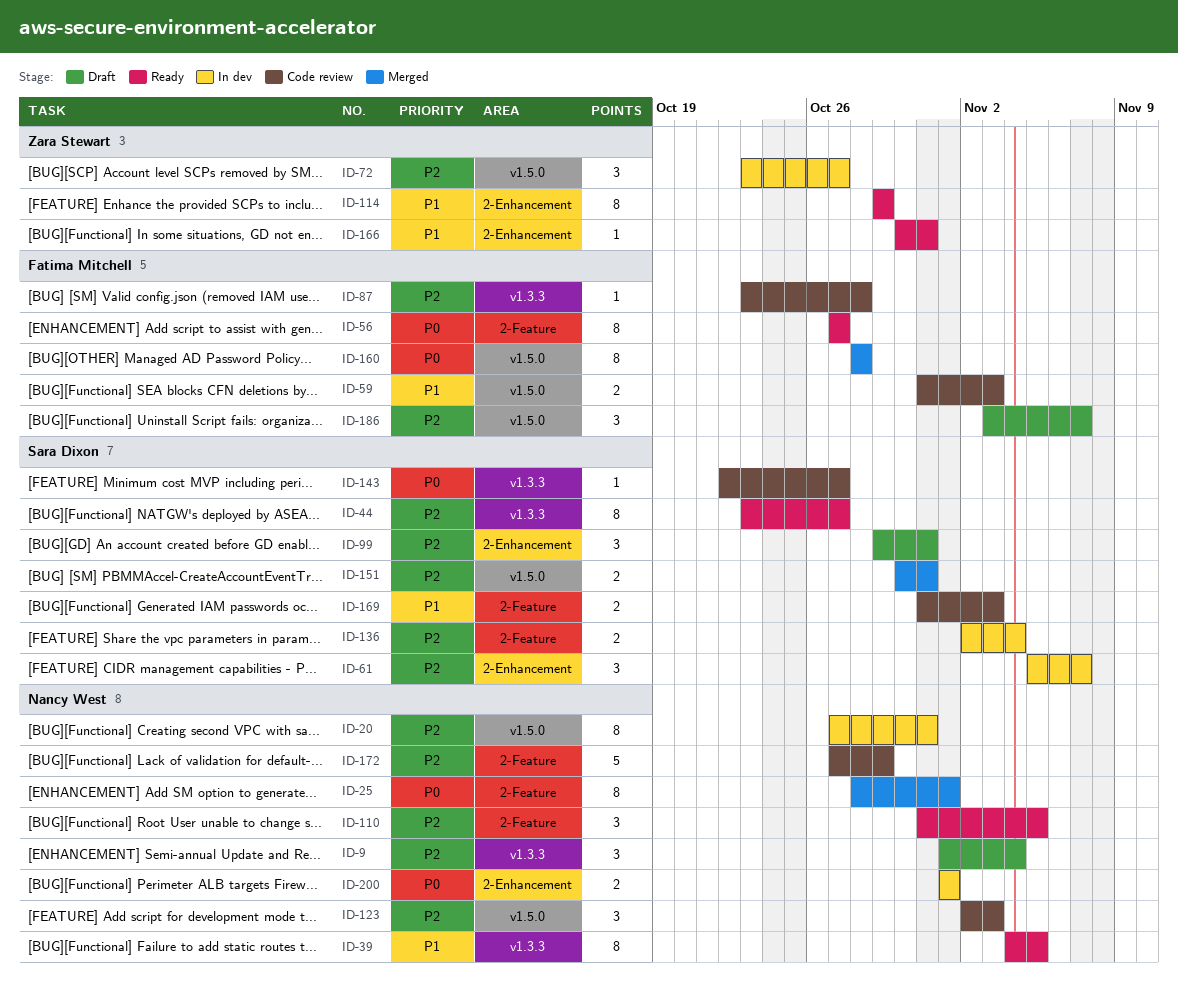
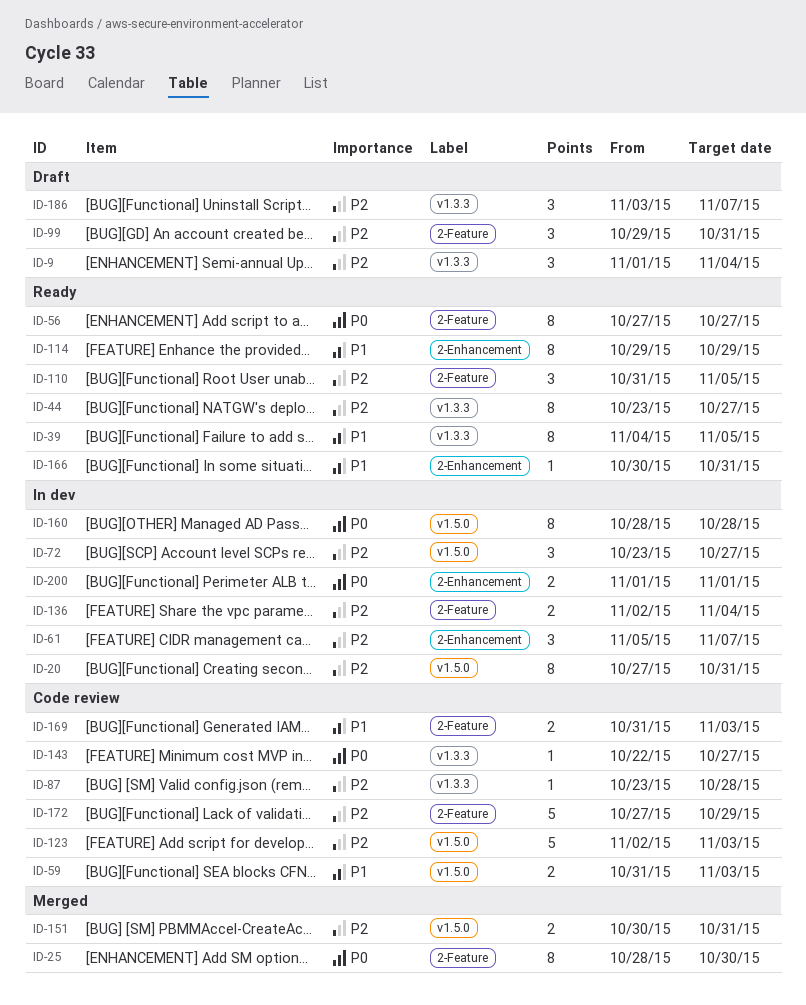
ID-25, due: Nov 1 -> Oct 30
ID-99, label: 2-Enhancement -> 2-Feature
ID-123, estimate: 3 -> 5
ID-160, status: Merged -> In dev
ID-186, label: v1.5.0 -> v1.3.3

